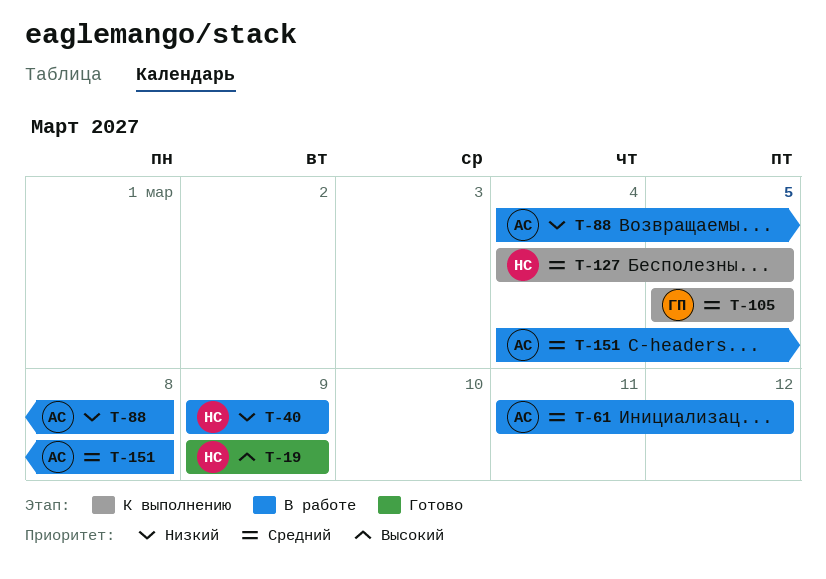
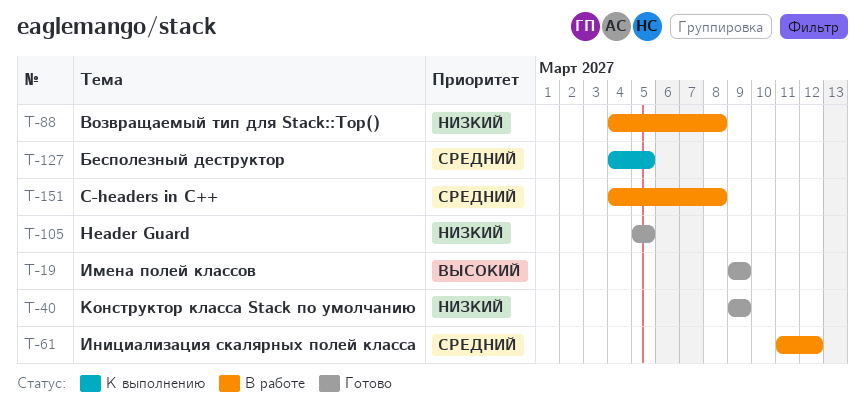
T-40, status: В работе -> Готово
T-105, status: К выполнению -> Готово
T-105, priority: Средний -> Низкий

